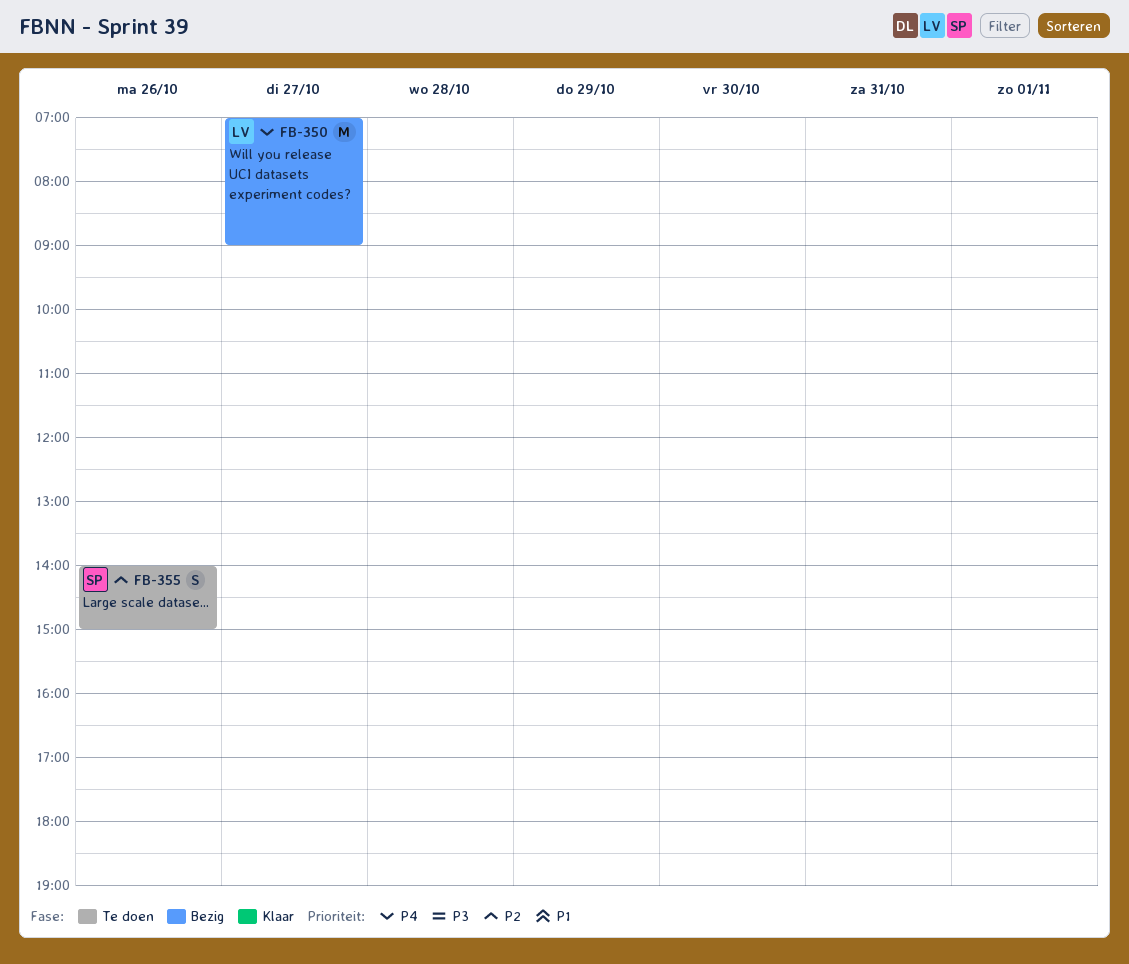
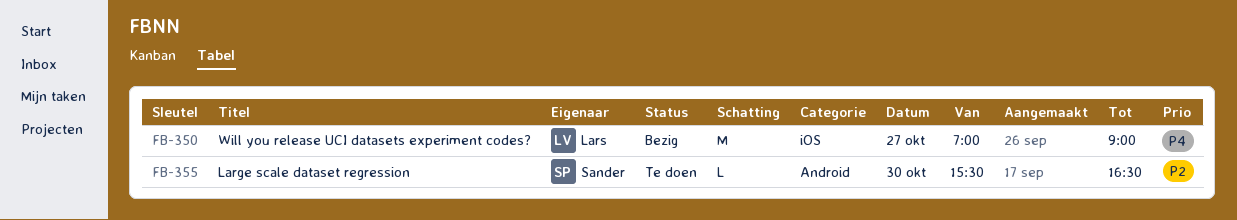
FB-355, estimate: S -> L
FB-355, day: Oct 26 -> Oct 30
FB-355, begins: 14:00 -> 15:30
FB-355, ends: 15:00 -> 16:30

